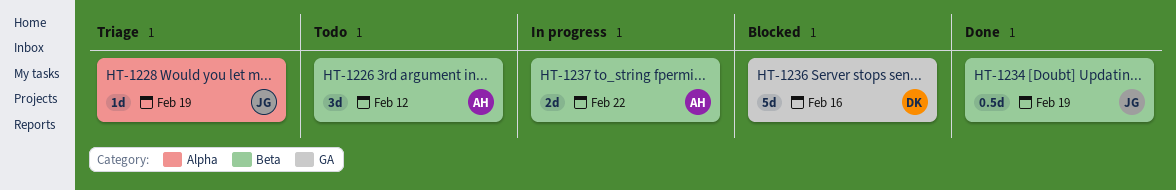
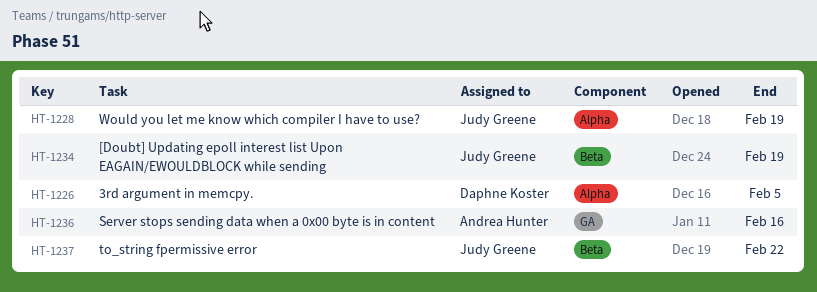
HT-1226, owner: Andrea Hunter -> Daphne Koster
HT-1226, label: Beta -> Alpha
HT-1226, due: Feb 12 -> Feb 5
HT-1236, owner: Daphne Koster -> Andrea Hunter
HT-1237, owner: Andrea Hunter -> Judy Greene

